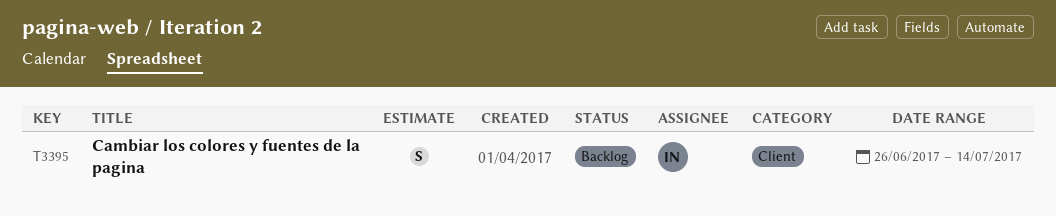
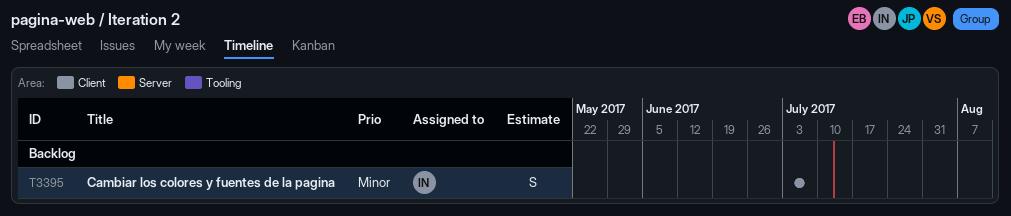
T3395, start: Jun 26 -> Jul 3
T3395, due: Jul 14 -> Jul 7

